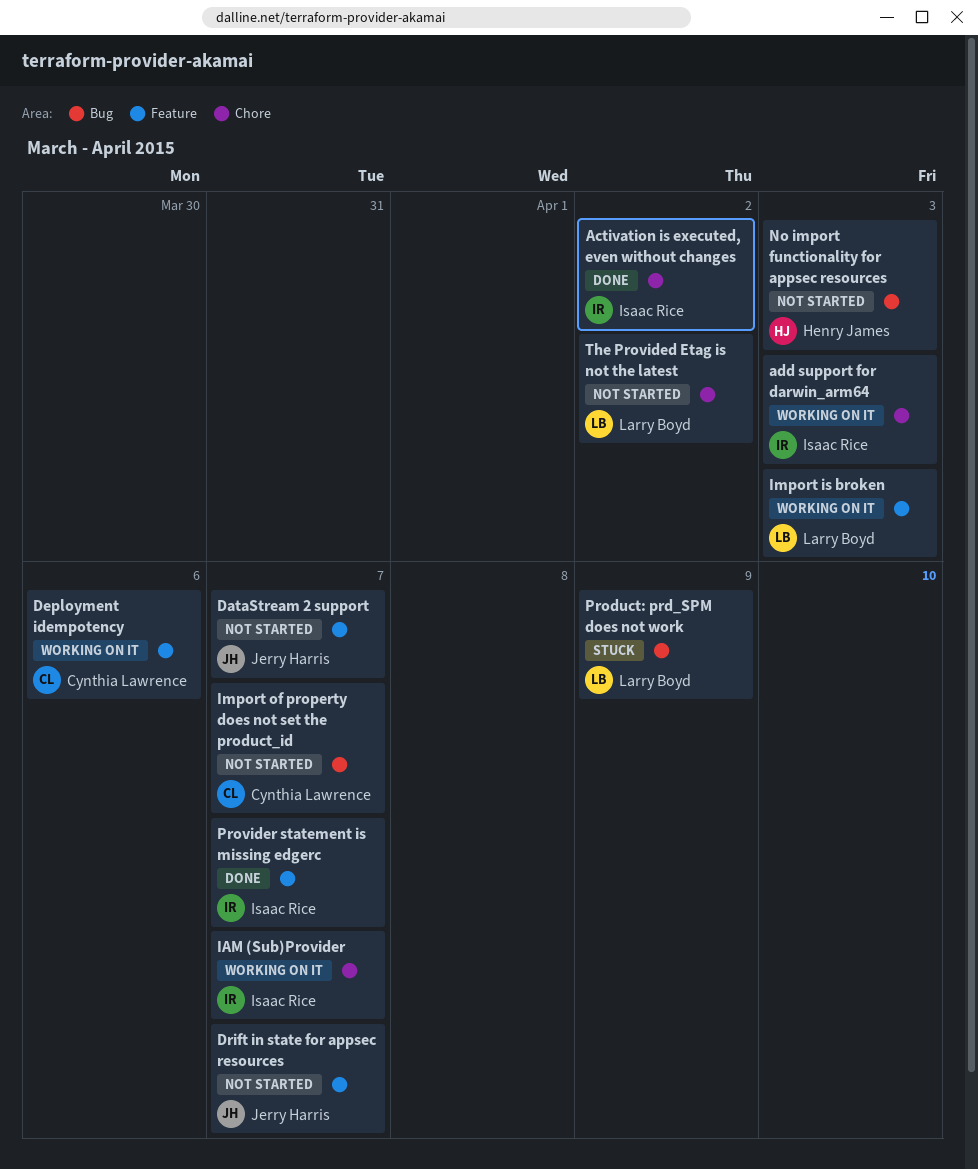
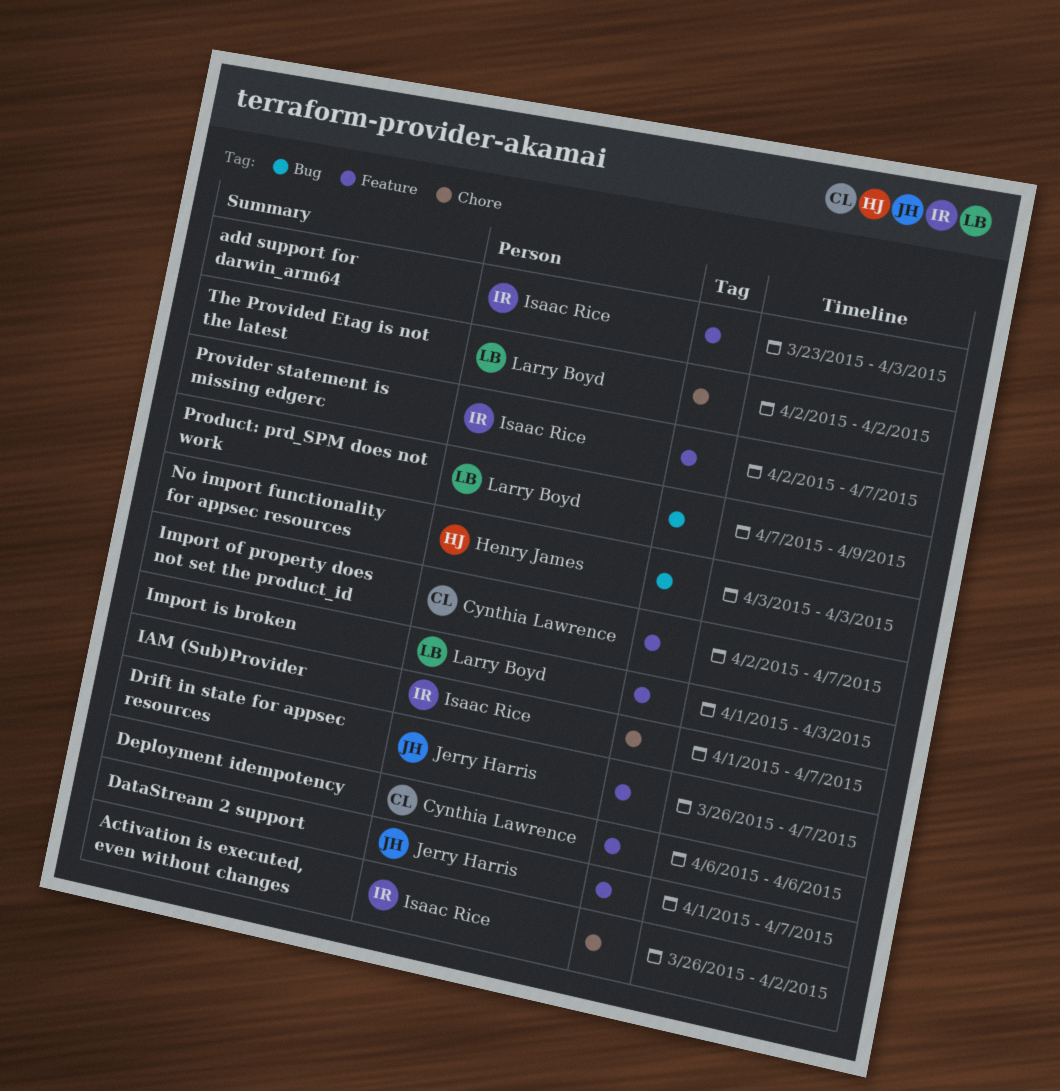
add support for darwin_arm64, label: Chore -> Feature
Import of property does not set the product_id, label: Bug -> Feature

